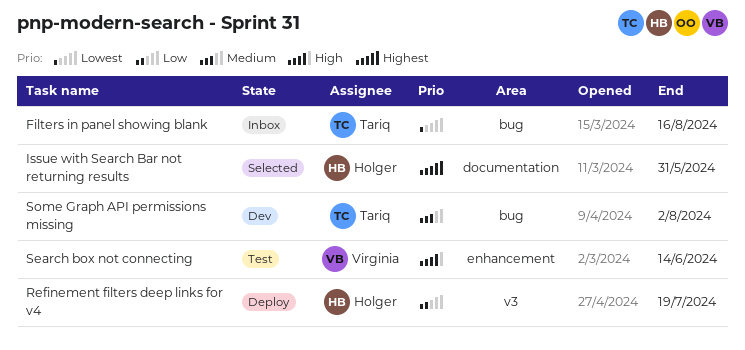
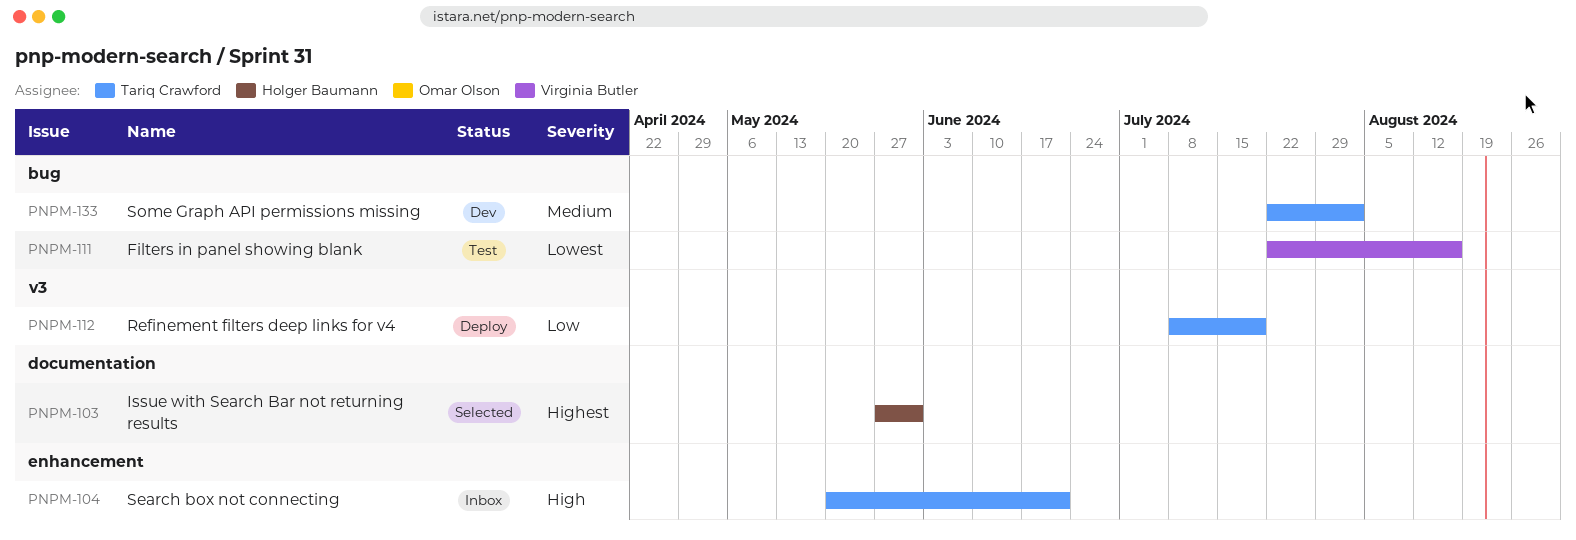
Filters in panel showing blank, status: Inbox -> Test
Filters in panel showing blank, owner: Tariq Crawford -> Virginia Butler
Refinement filters deep links for v4, owner: Holger Baumann -> Tariq Crawford
Search box not connecting, status: Test -> Inbox
Search box not connecting, owner: Virginia Butler -> Tariq Crawford
Search box not connecting, due: Jun 14 -> Jun 21

